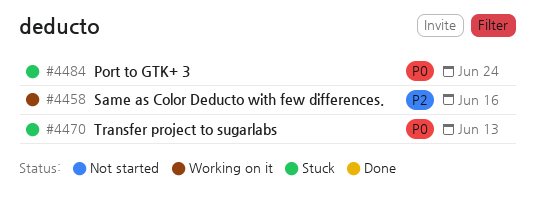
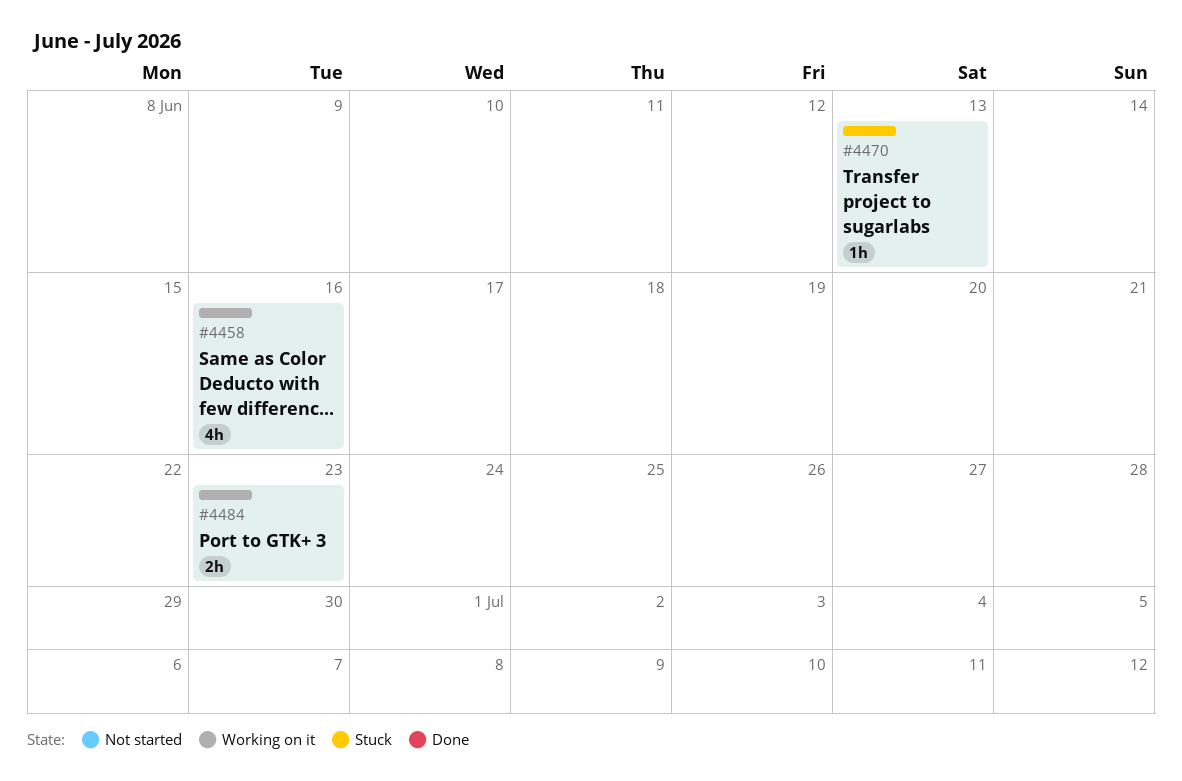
#4484, status: Stuck -> Working on it
#4484, due: Jun 24 -> Jun 23

